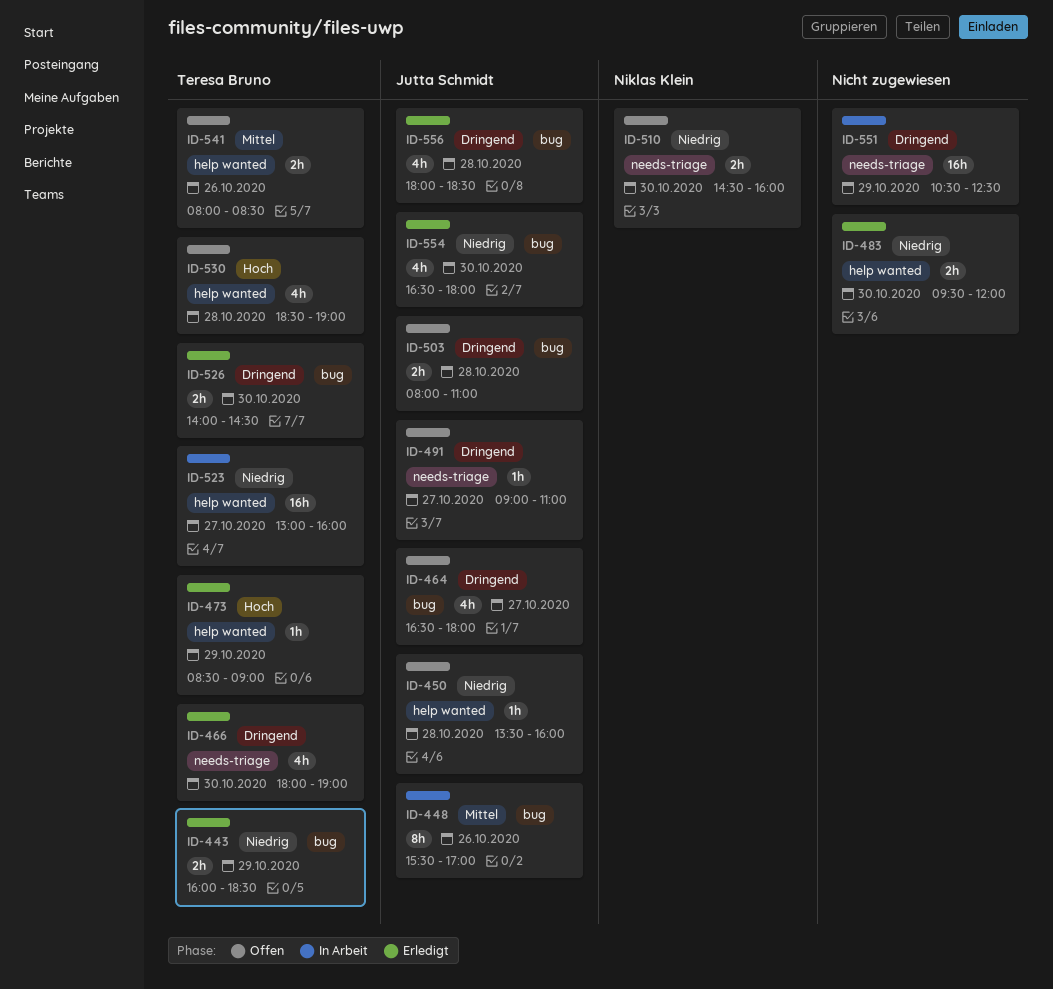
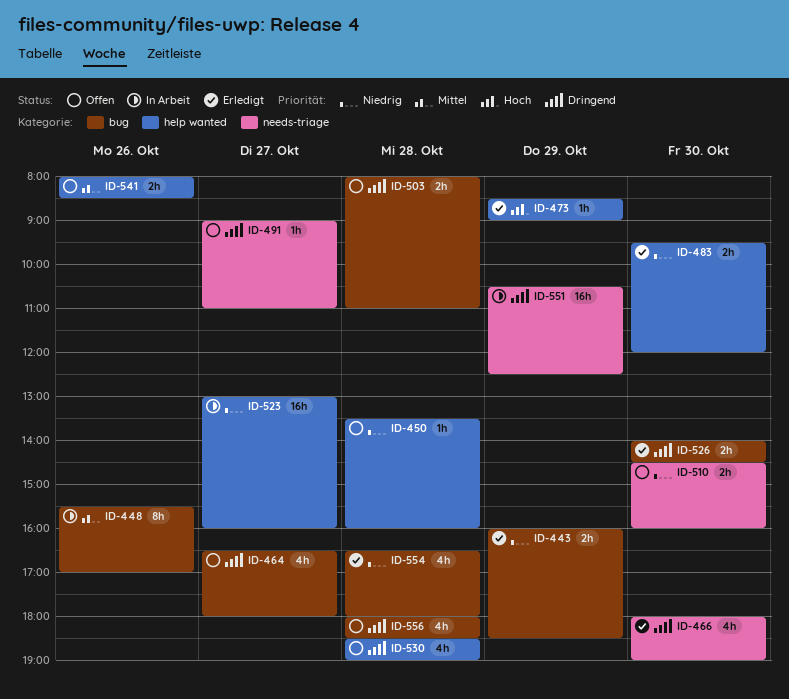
ID-530, priority: Hoch -> Dringend
ID-554, day: Oct 30 -> Oct 28
ID-556, status: Erledigt -> Offen

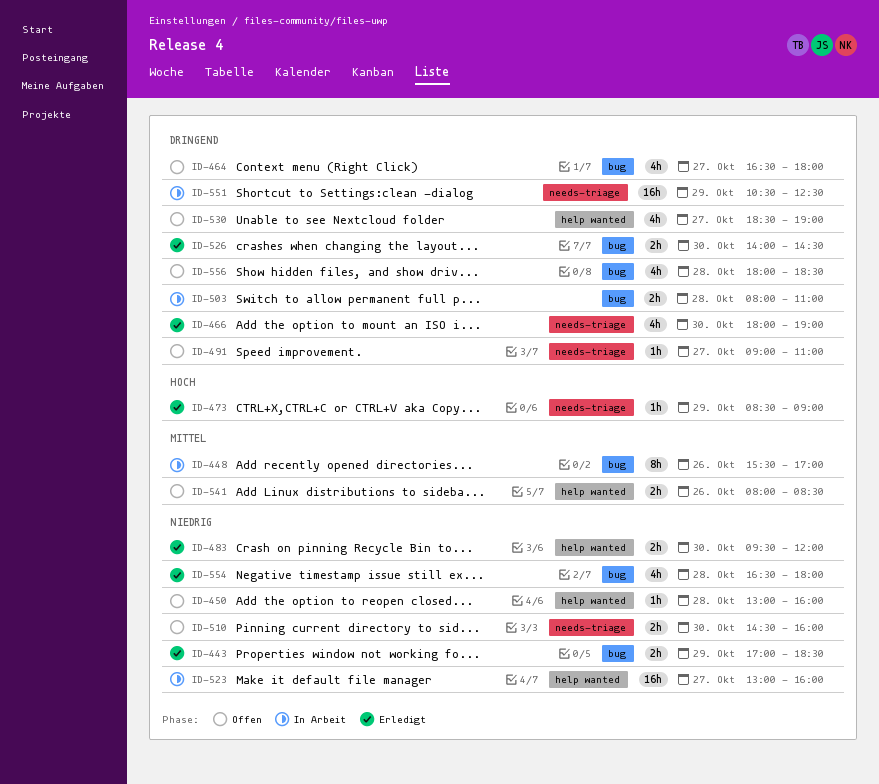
ID-443, begins: 16:00 -> 17:00
ID-450, begins: 13:30 -> 13:00
ID-473, label: help wanted -> needs-triage
ID-503, status: Offen -> In Arbeit
ID-530, day: Oct 28 -> Oct 27

